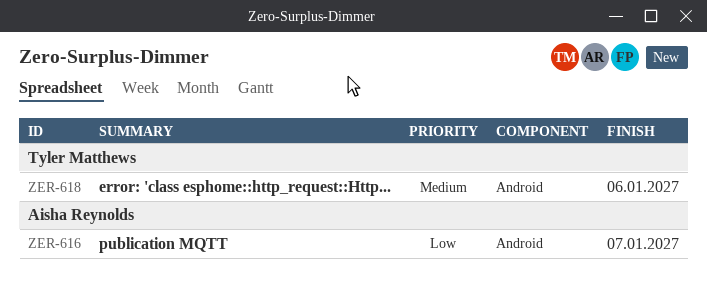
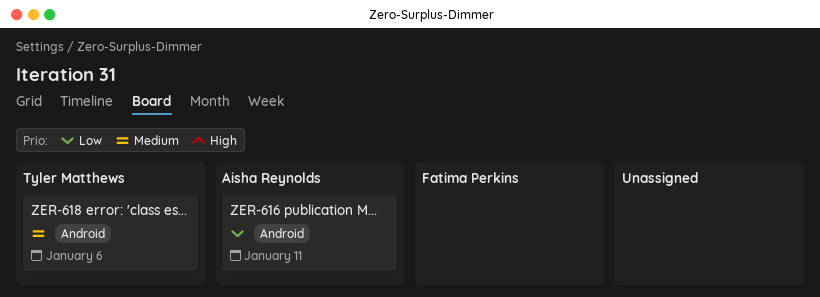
ZER-616, due: Jan 7 -> Jan 11

